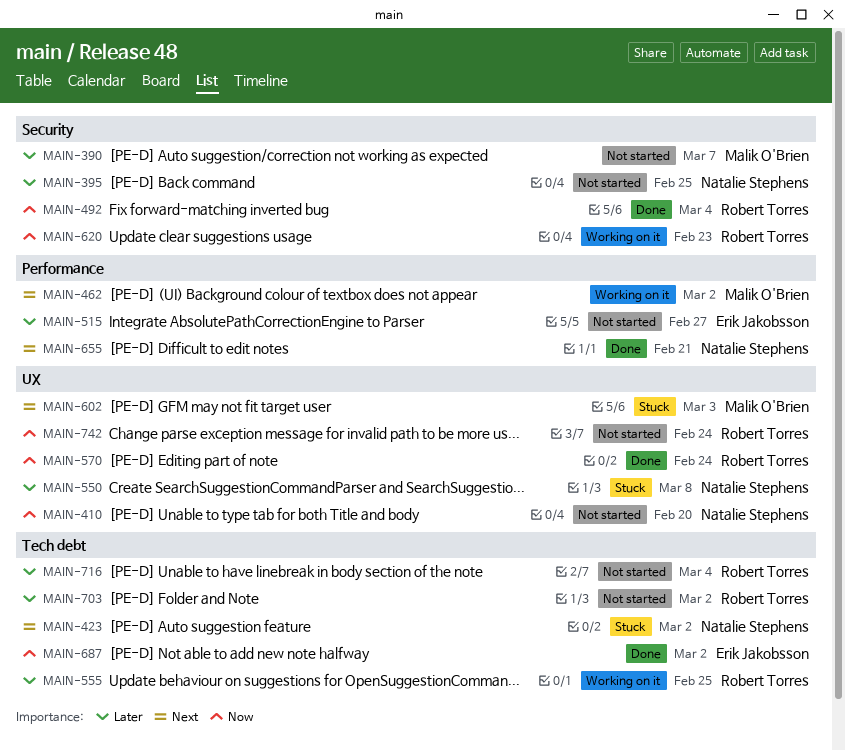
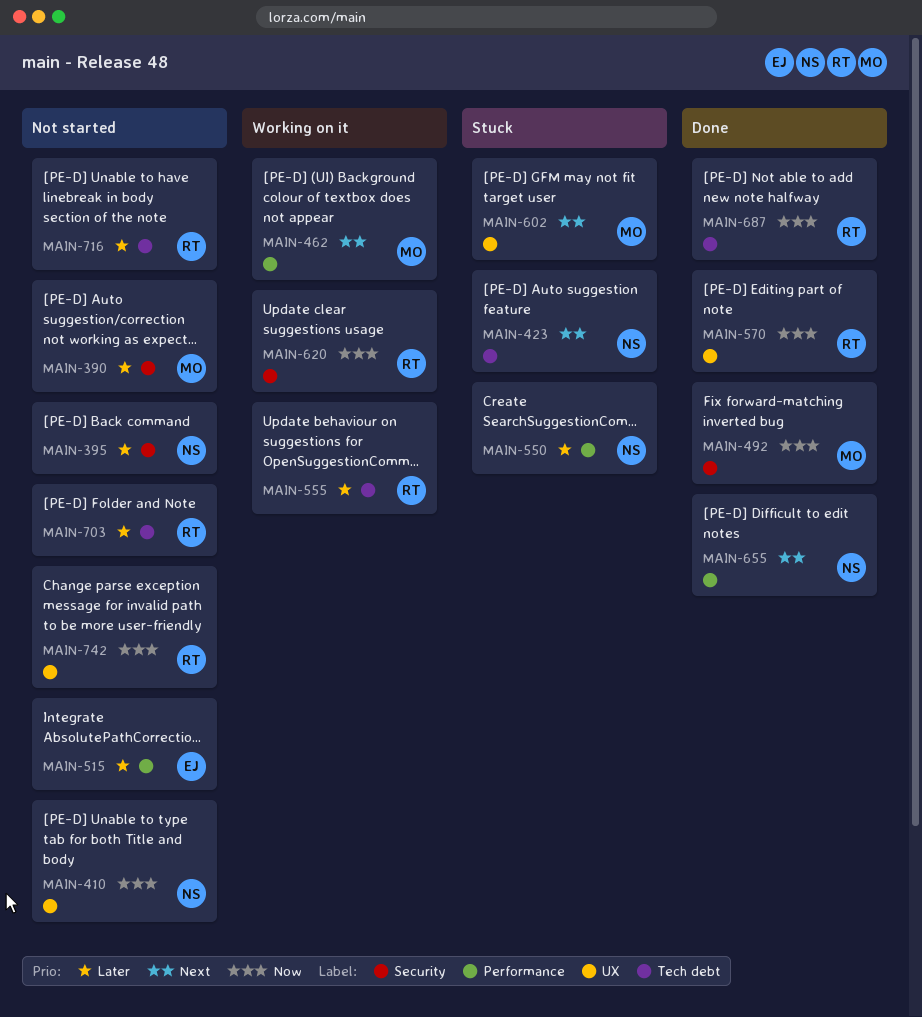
MAIN-492, owner: Robert Torres -> Malik O'Brien
MAIN-550, label: UX -> Performance
MAIN-687, owner: Erik Jakobsson -> Robert Torres

